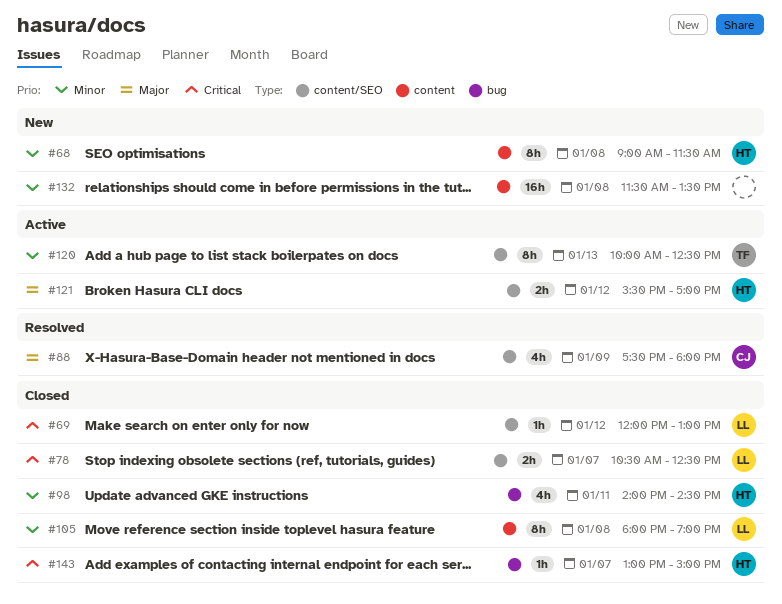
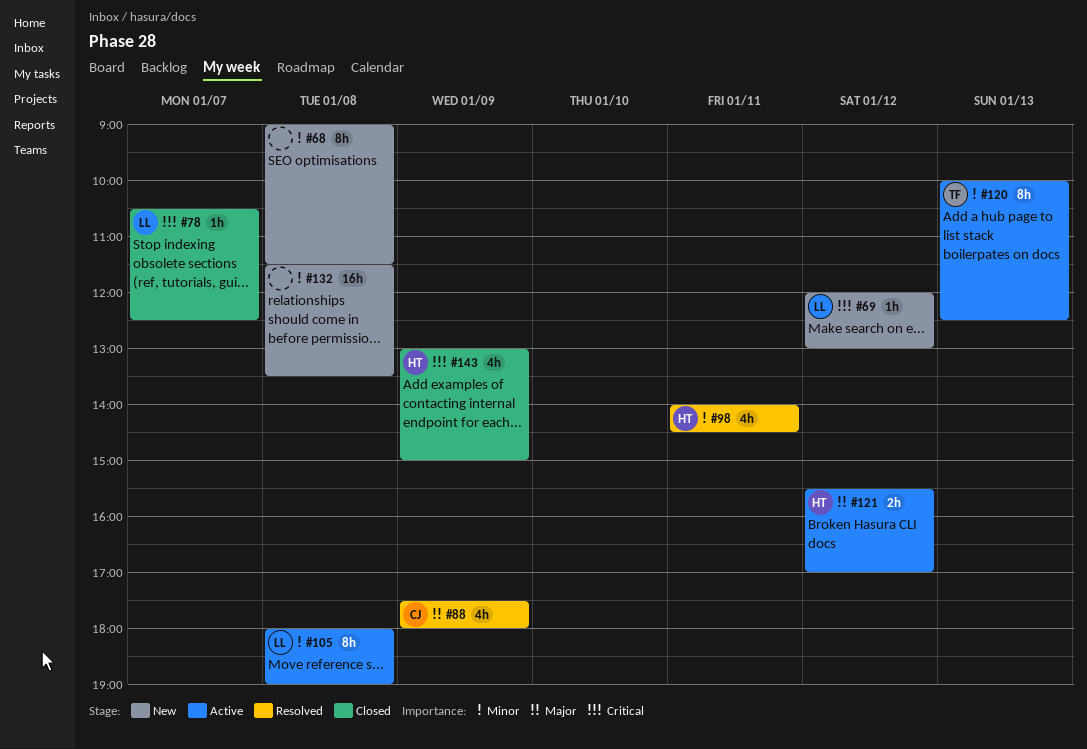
#68, owner: HT -> none
#69, status: Closed -> New
#78, estimate: 2h -> 1h
#98, status: Closed -> Resolved
#105, status: Closed -> Active
#143, estimate: 1h -> 4h
#143, day: Jan 7 -> Jan 9

